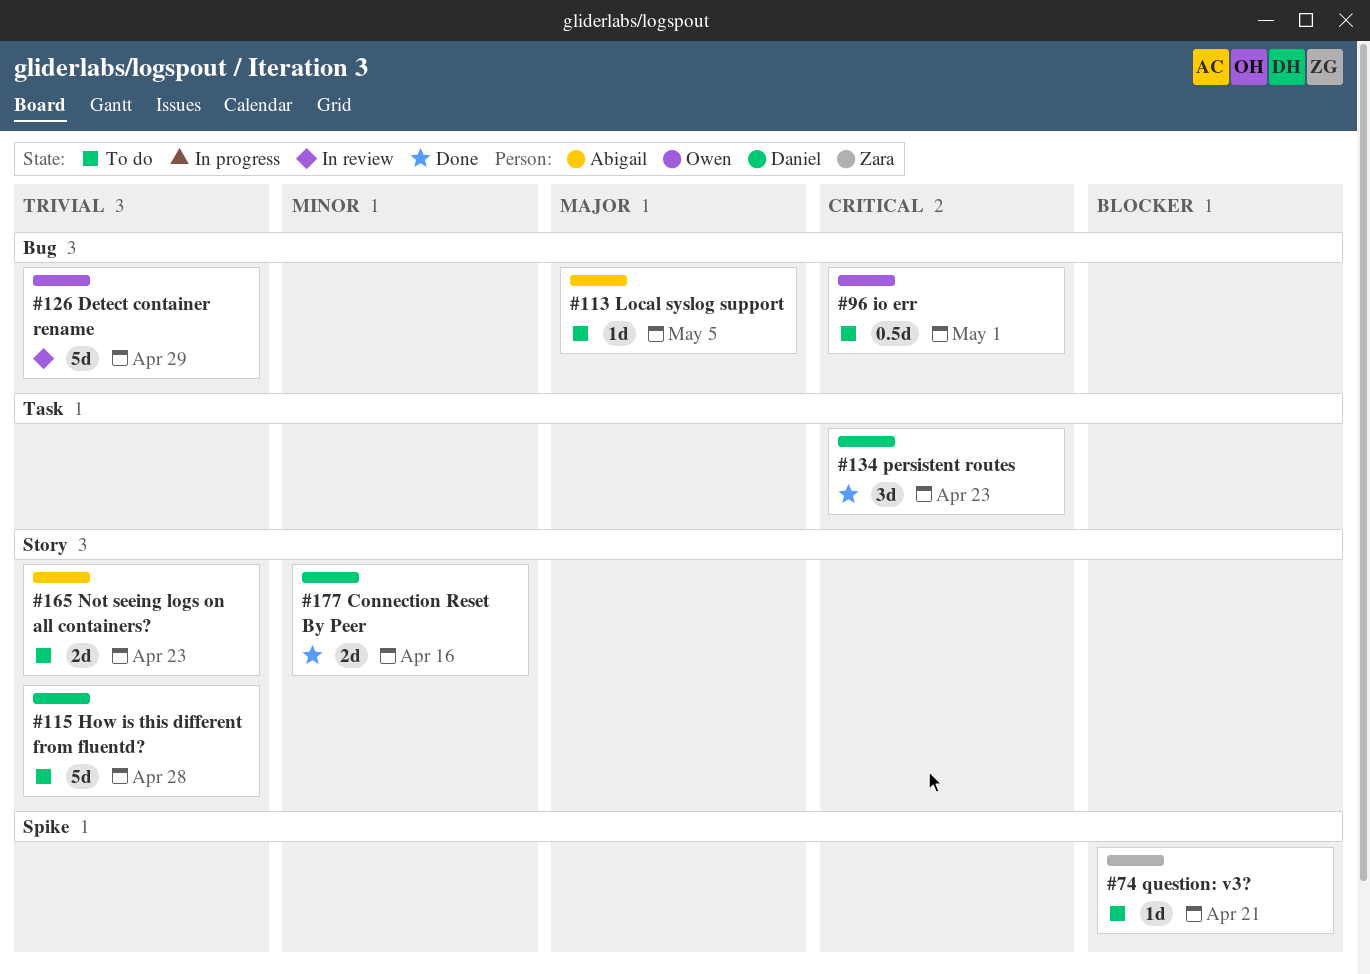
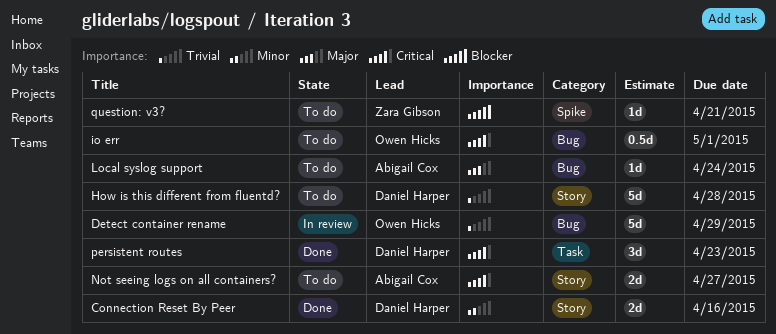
Local syslog support, due: May 5 -> Apr 24
Not seeing logs on all containers?, priority: Trivial -> Critical
Not seeing logs on all containers?, due: Apr 23 -> Apr 27

